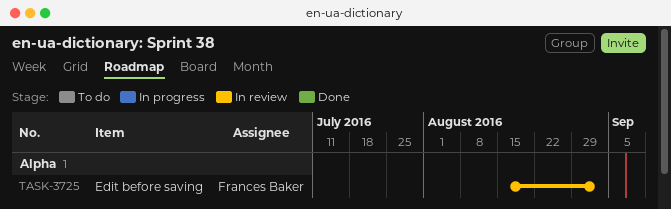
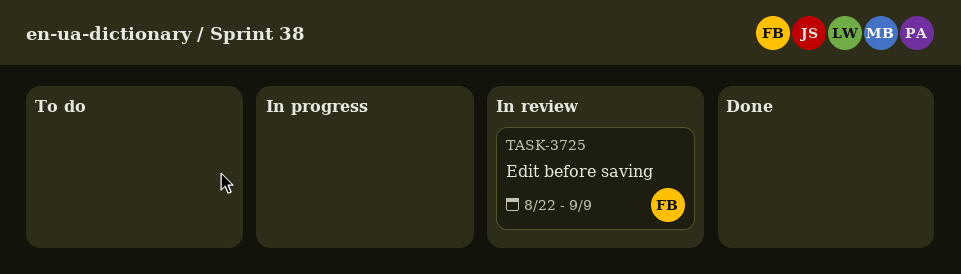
TASK-3725, start: Aug 15 -> Aug 22
TASK-3725, due: Sep 2 -> Sep 9

